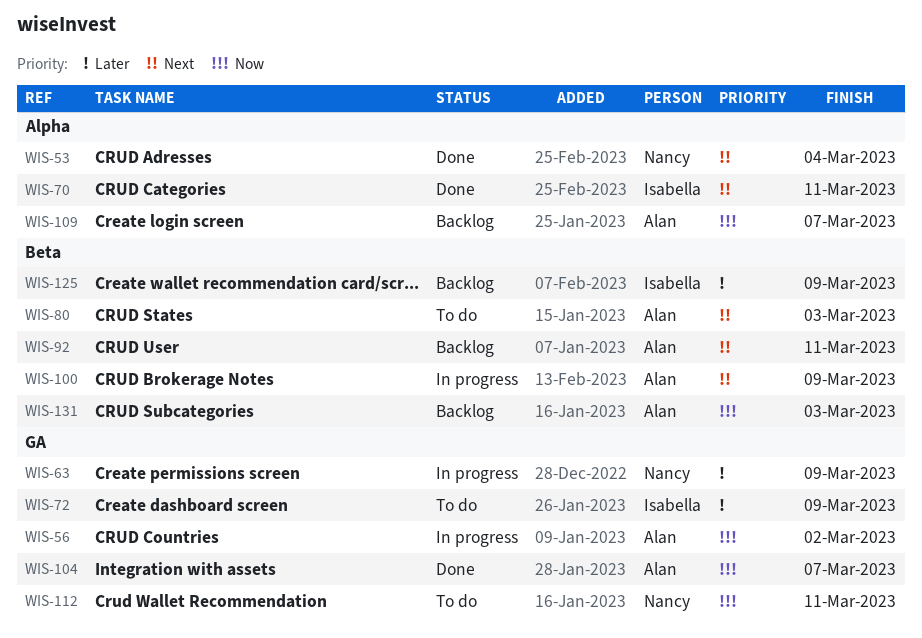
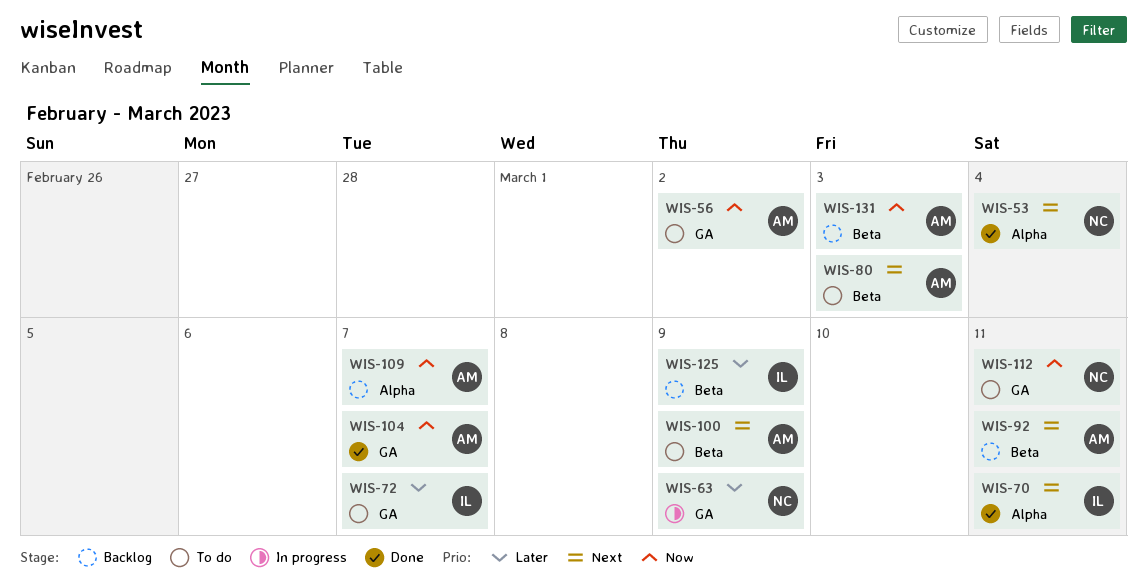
WIS-56, status: In progress -> To do
WIS-72, due: Mar 9 -> Mar 7
WIS-100, status: In progress -> To do

